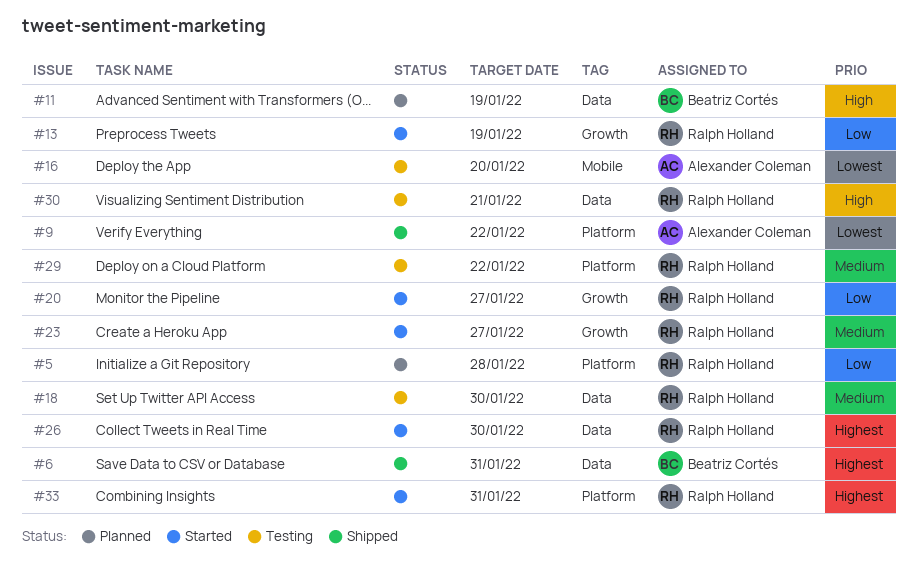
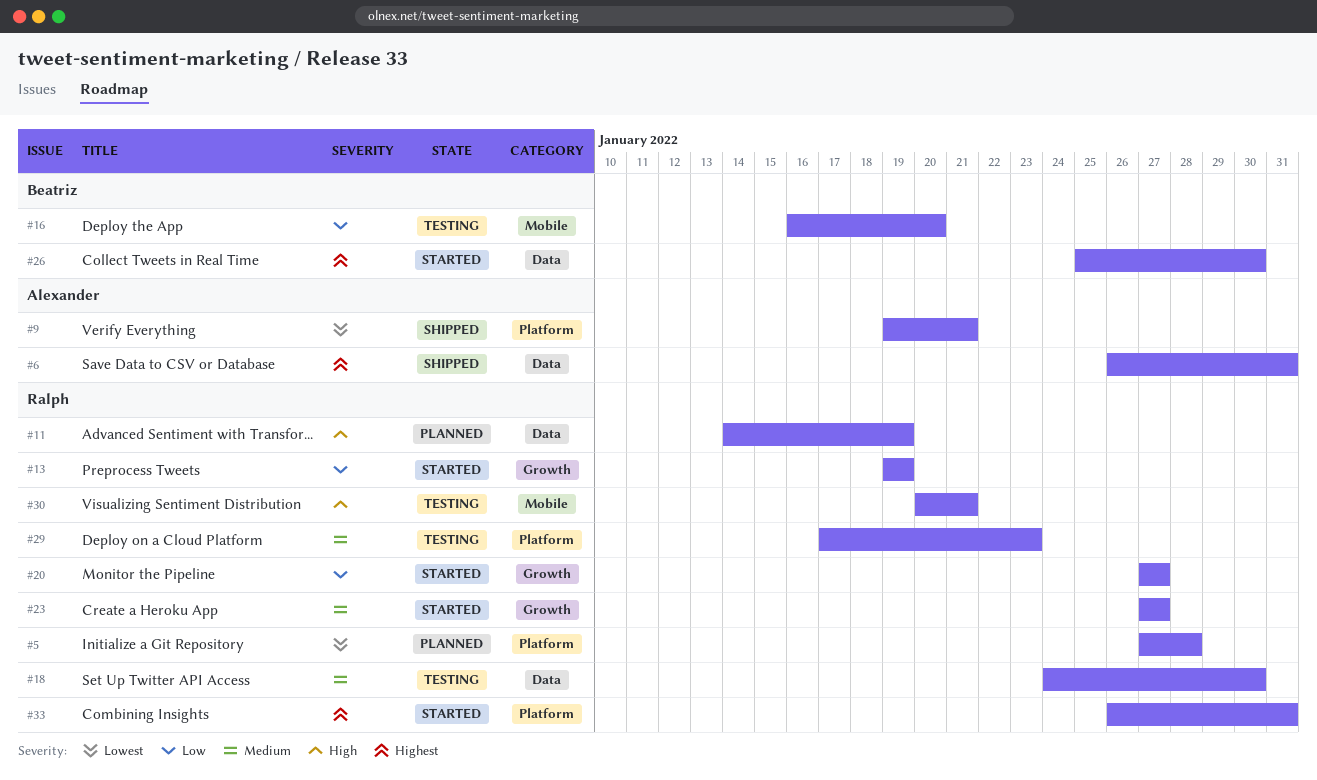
#5, priority: Low -> Lowest
#6, owner: Beatriz Cortés -> Alexander Coleman
#9, due: Jan 22 -> Jan 21
#11, owner: Beatriz Cortés -> Ralph Holland
#16, owner: Alexander Coleman -> Beatriz Cortés
#16, priority: Lowest -> Low
#26, owner: Ralph Holland -> Beatriz Cortés
#29, due: Jan 22 -> Jan 23
#30, label: Data -> Mobile

